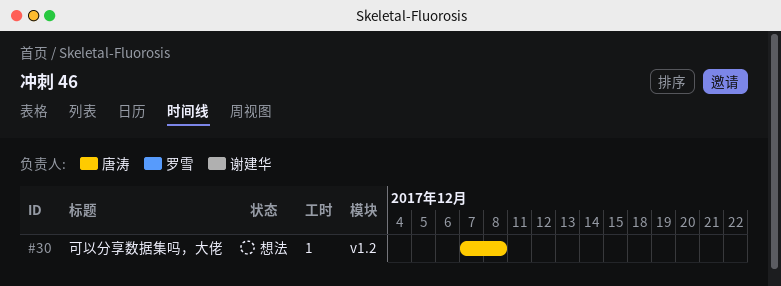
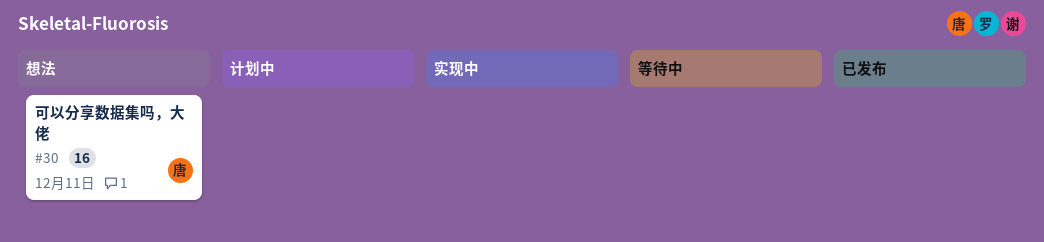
#30, estimate: 1 -> 16
#30, due: Dec 8 -> Dec 11

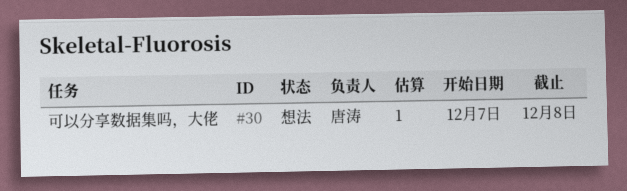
#30, estimate: 16 -> 1
#30, due: Dec 11 -> Dec 8

